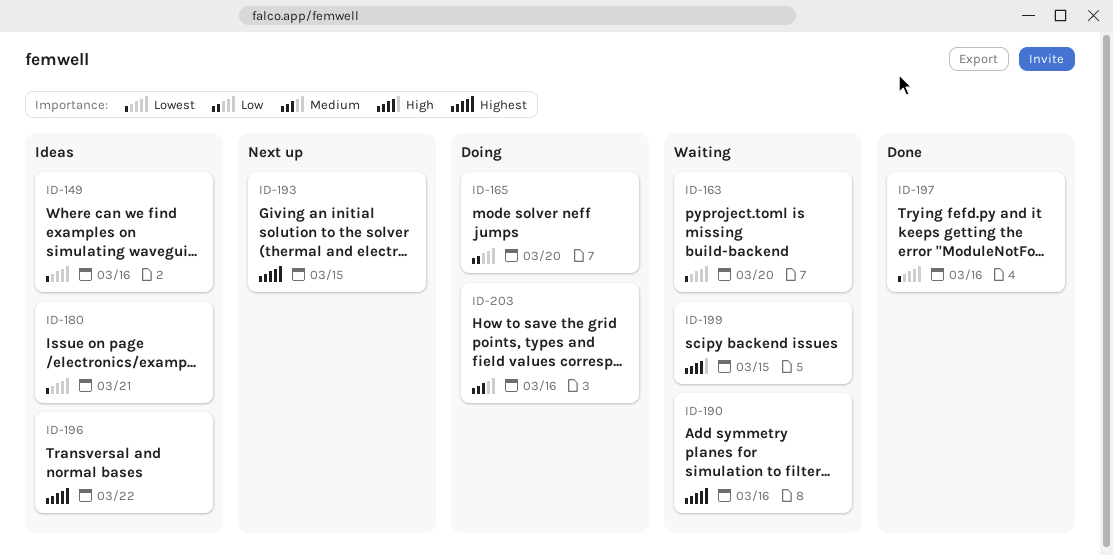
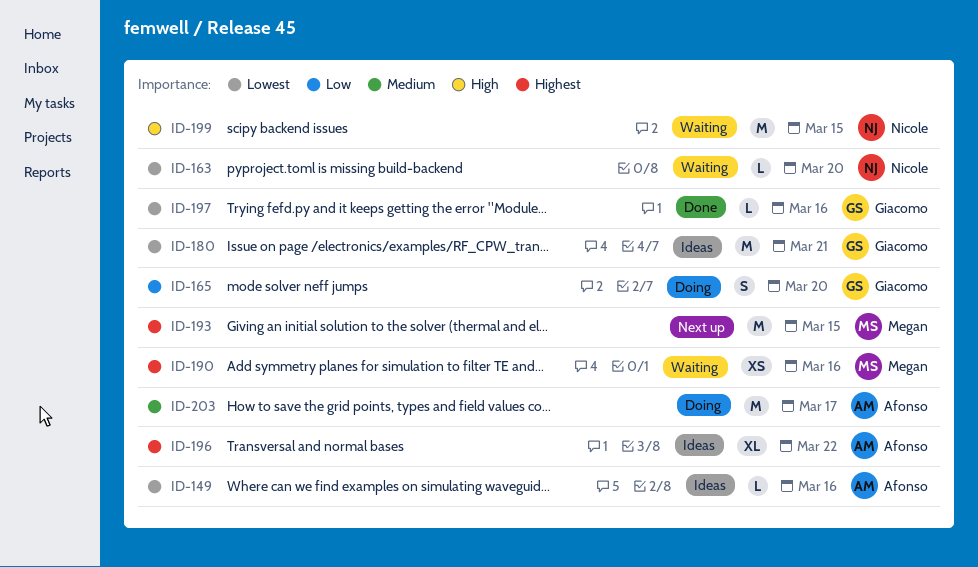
ID-203, due: Mar 16 -> Mar 17

